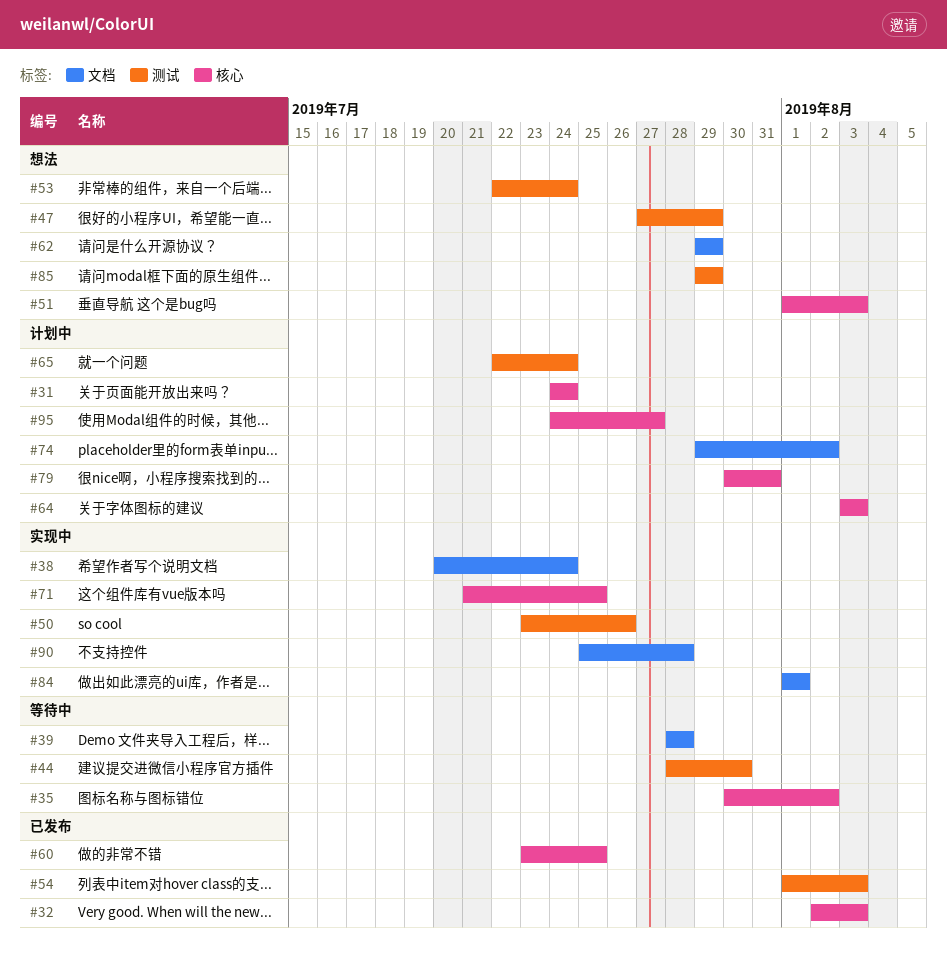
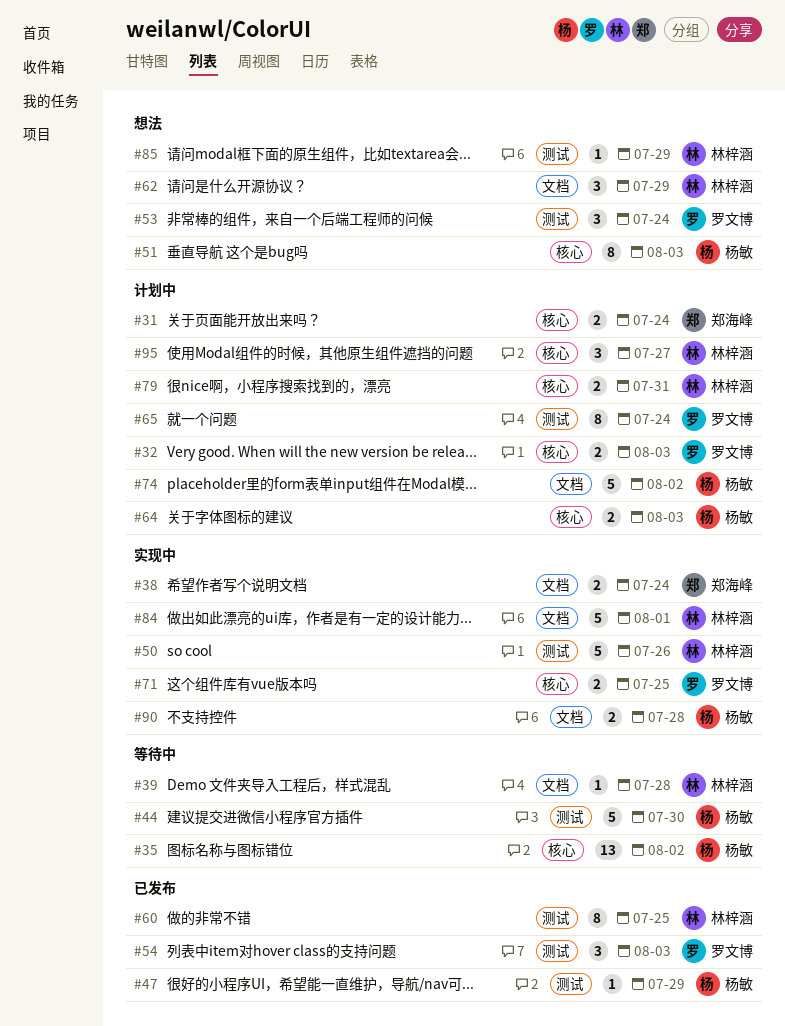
#32, status: 已发布 -> 计划中
#47, status: 想法 -> 已发布
#60, label: 核心 -> 测试

